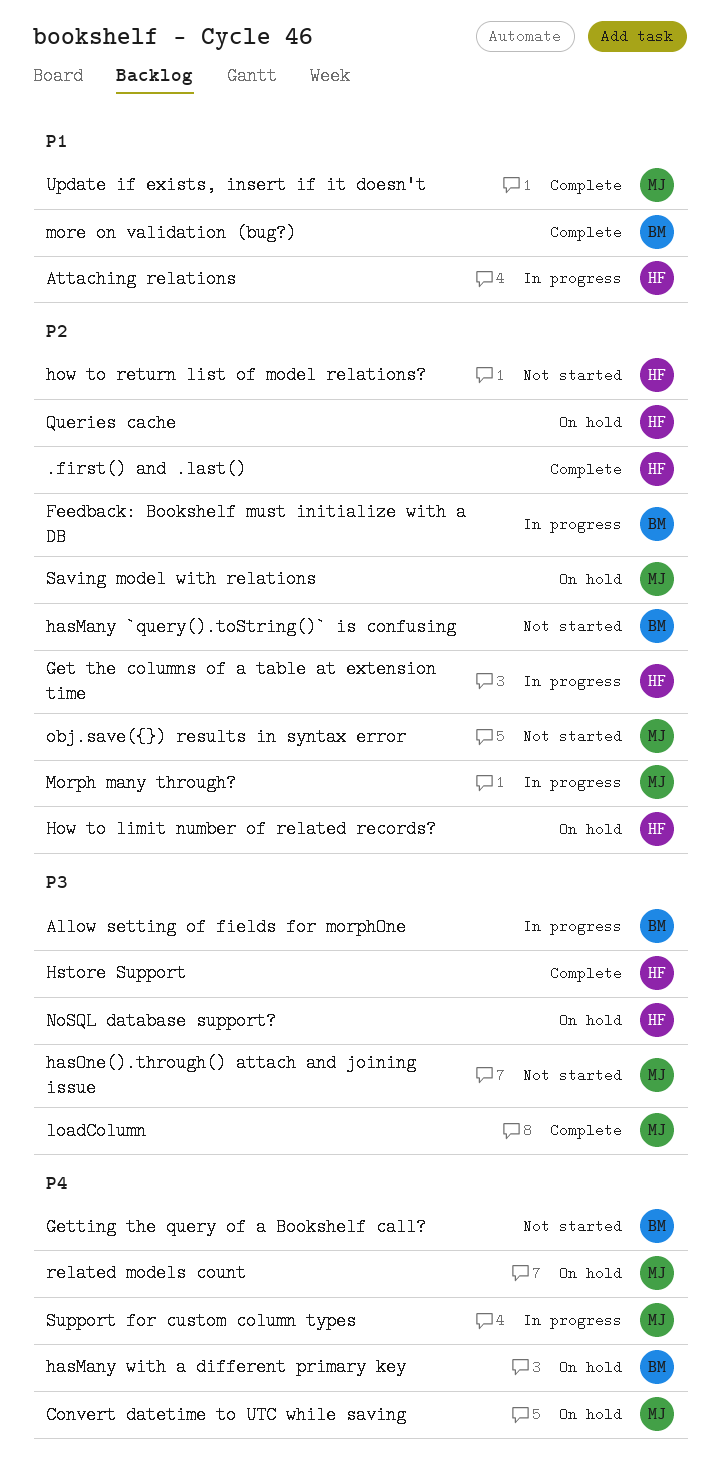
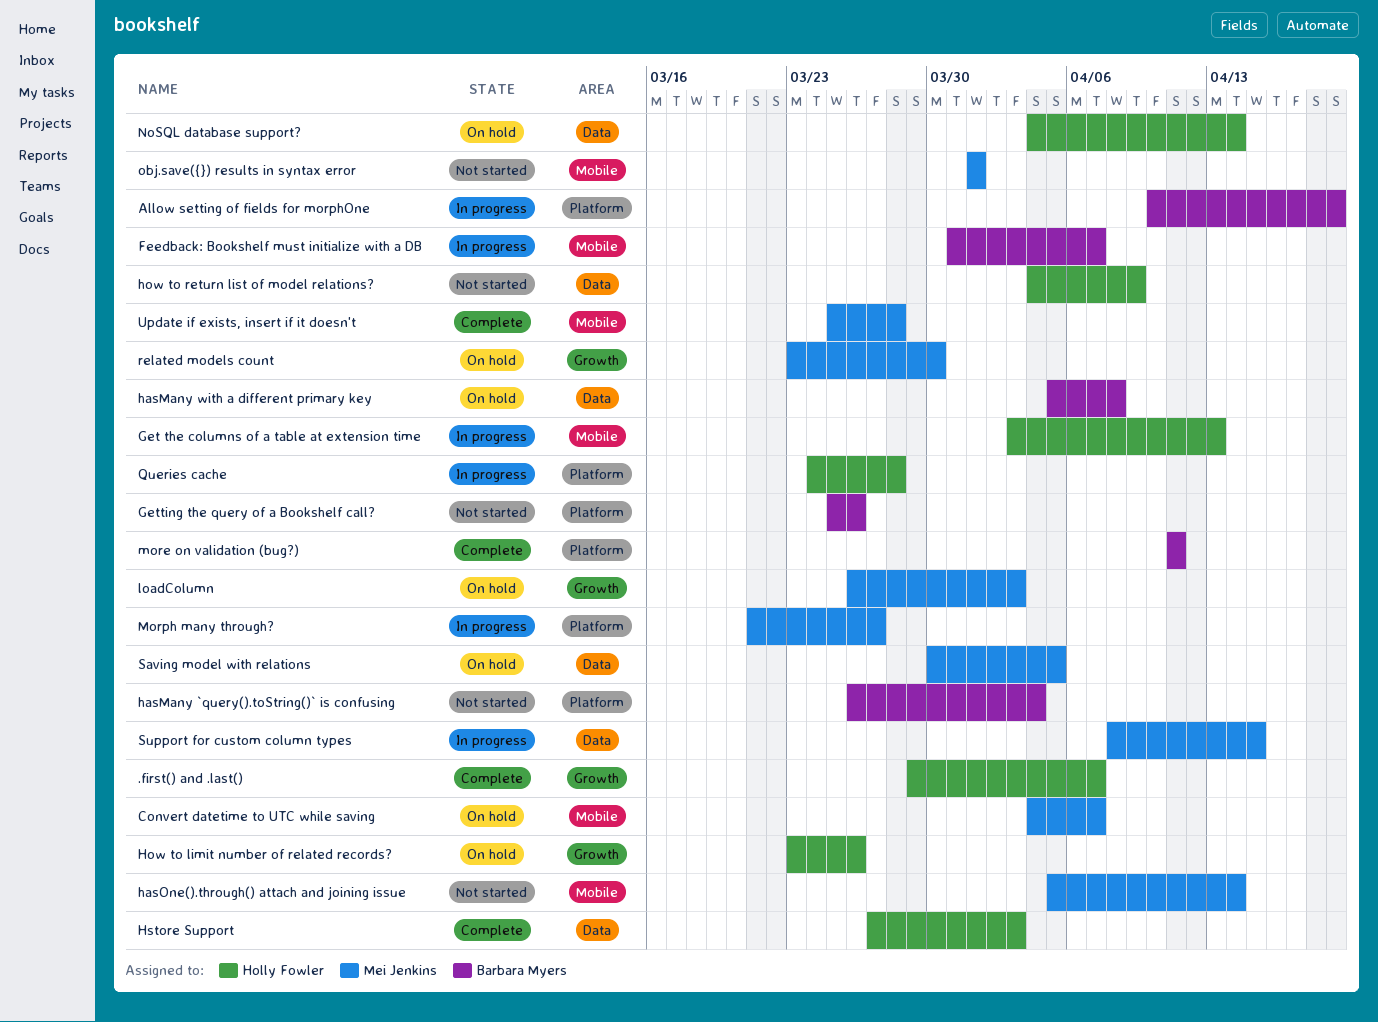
Attaching relations: present -> none
loadColumn, status: Complete -> On hold
Queries cache, status: On hold -> In progress

